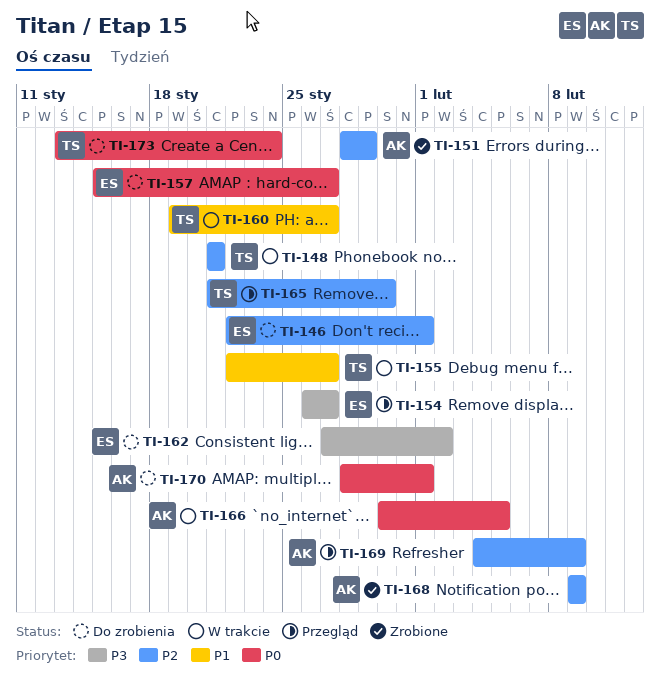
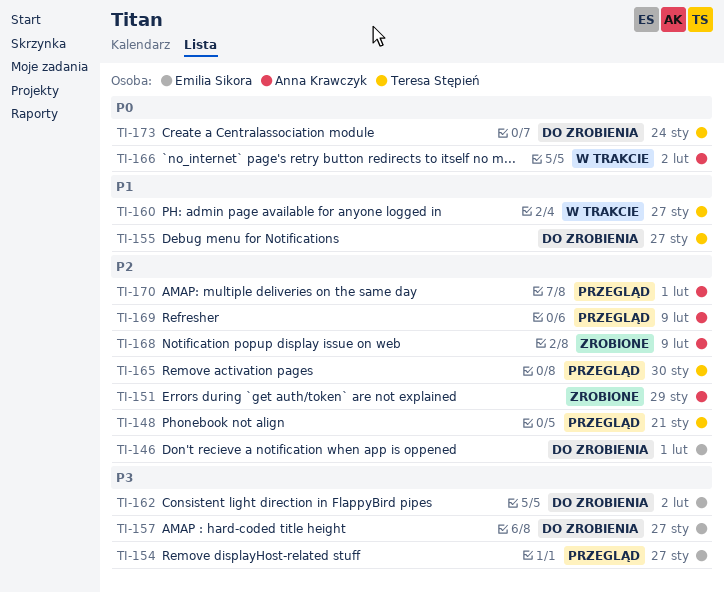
TI-148, status: W trakcie -> Przegląd
TI-155, status: W trakcie -> Do zrobienia
TI-157, priority: P0 -> P3
TI-166, due: Feb 5 -> Feb 2
TI-170, status: Do zrobienia -> Przegląd
TI-170, priority: P0 -> P2

